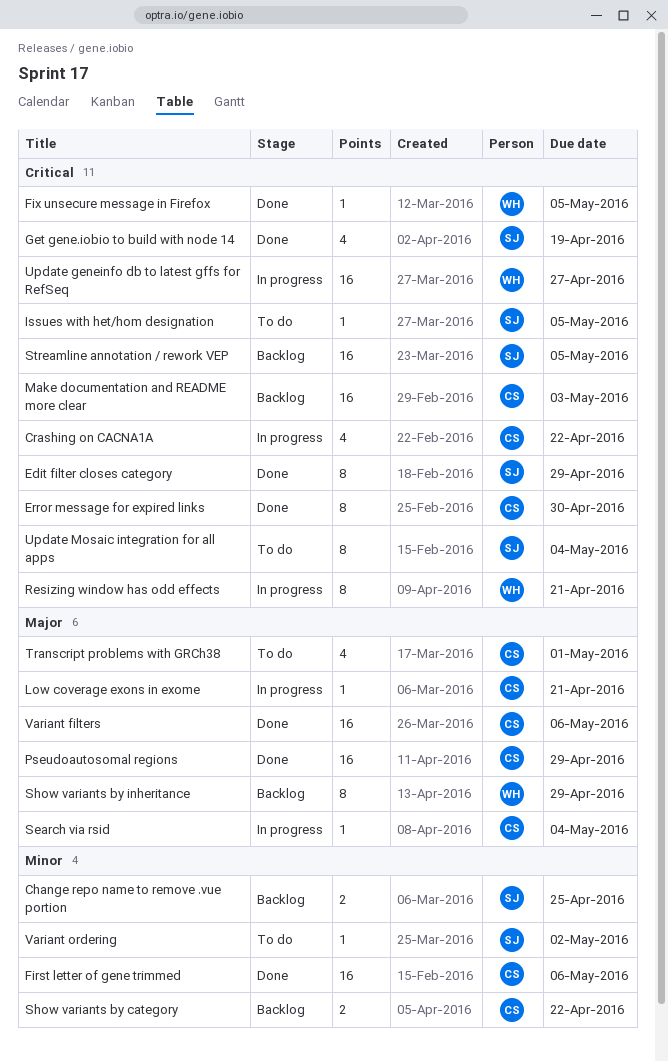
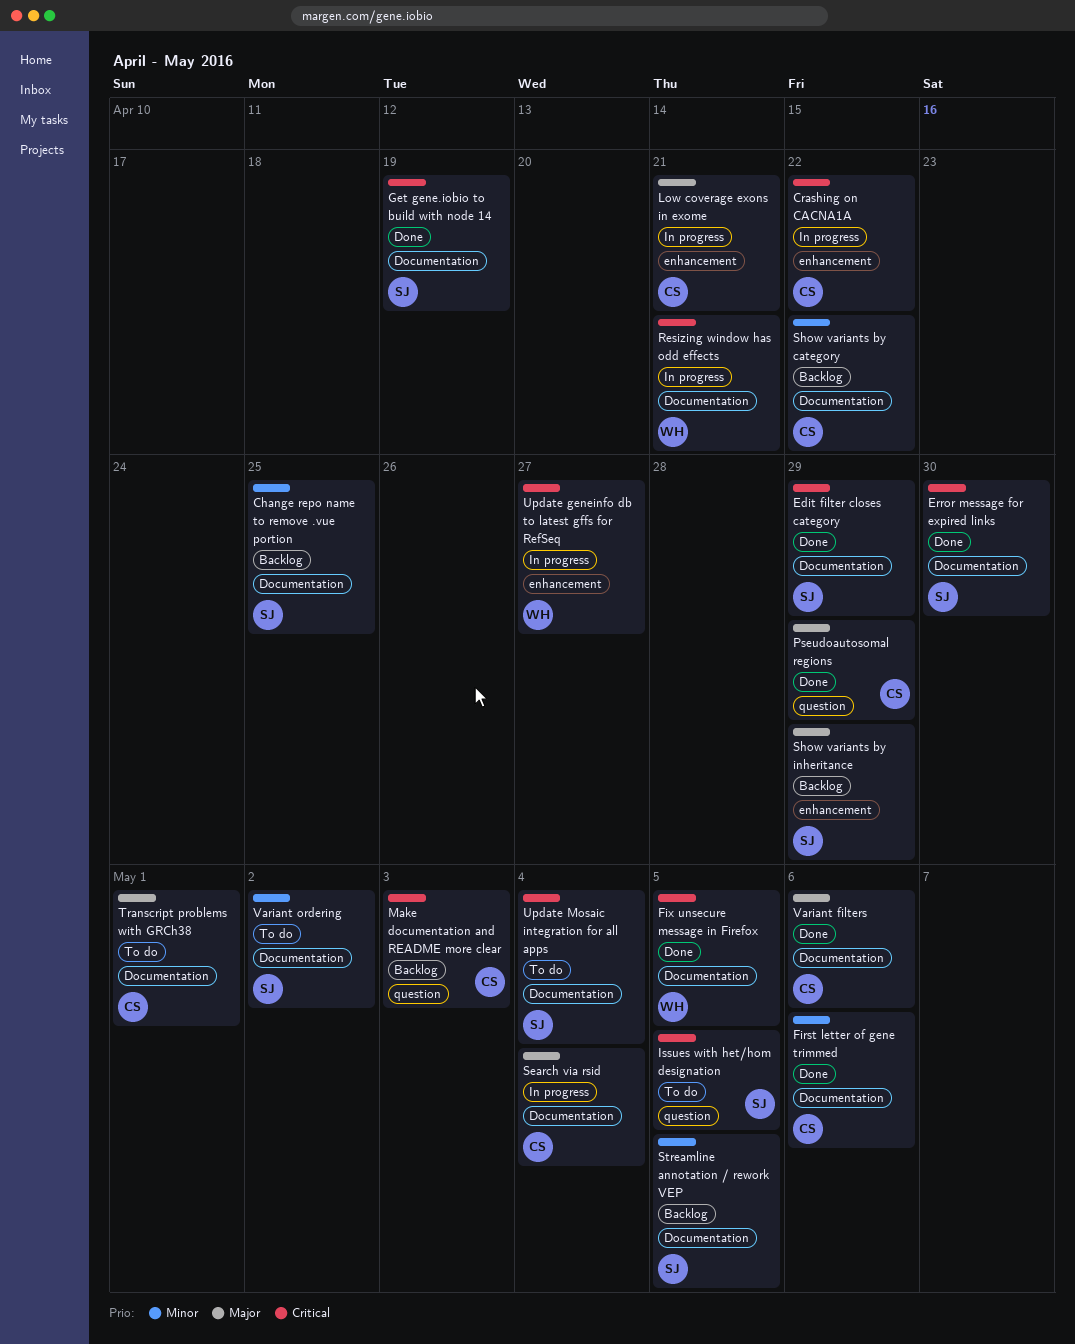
Error message for expired links, owner: CS -> SJ
Show variants by inheritance, owner: WH -> SJ
Streamline annotation / rework VEP, priority: Critical -> Minor

